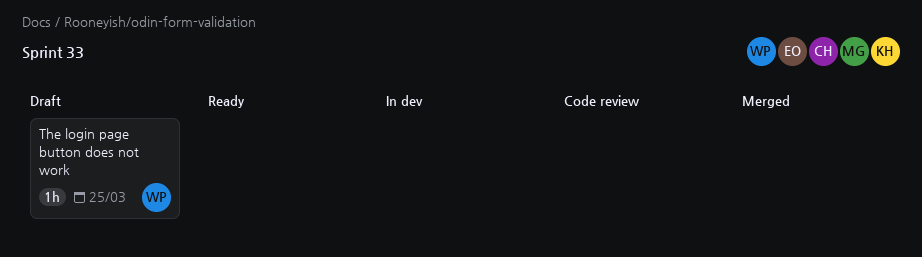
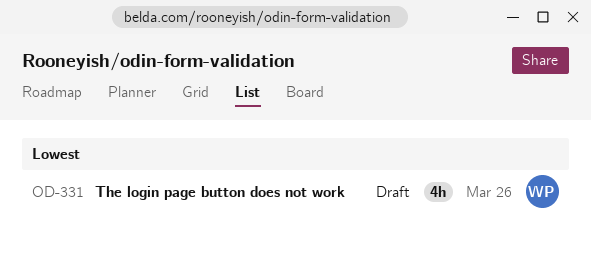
The login page button does not work, estimate: 1h -> 4h
The login page button does not work, due: Mar 25 -> Mar 26

